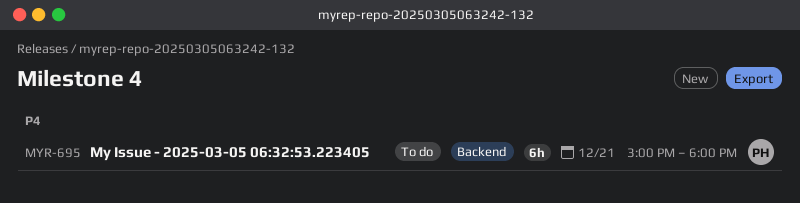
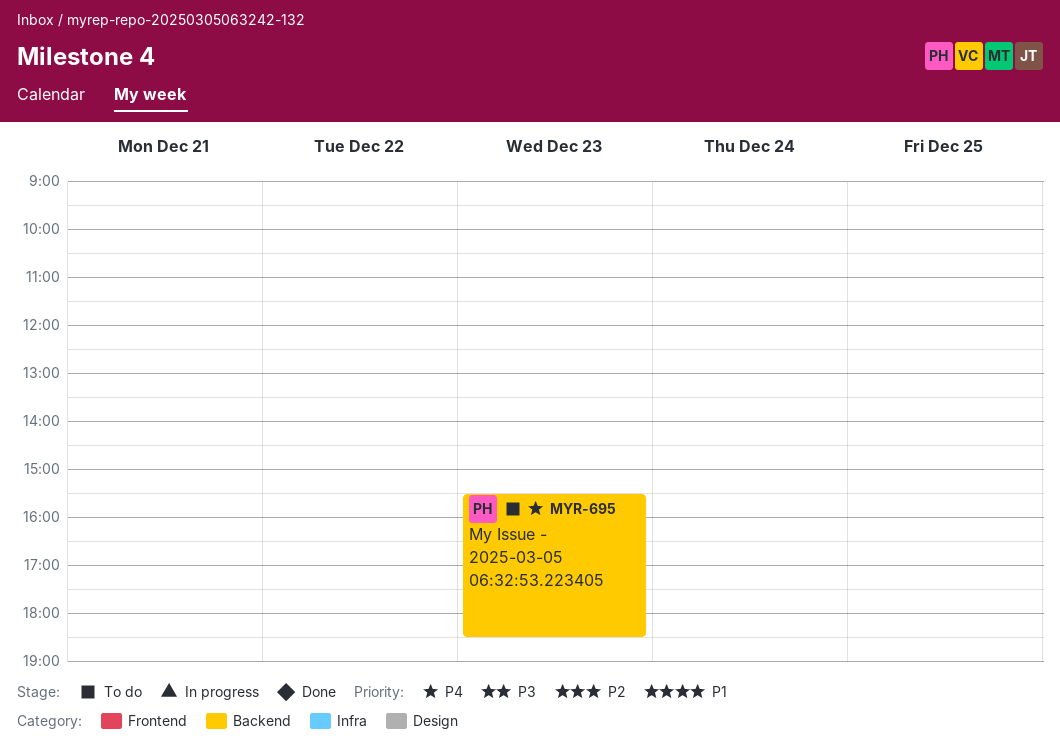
MYR-695, day: Dec 21 -> Dec 23
MYR-695, begins: 15:00 -> 15:30
MYR-695, ends: 18:00 -> 18:30

